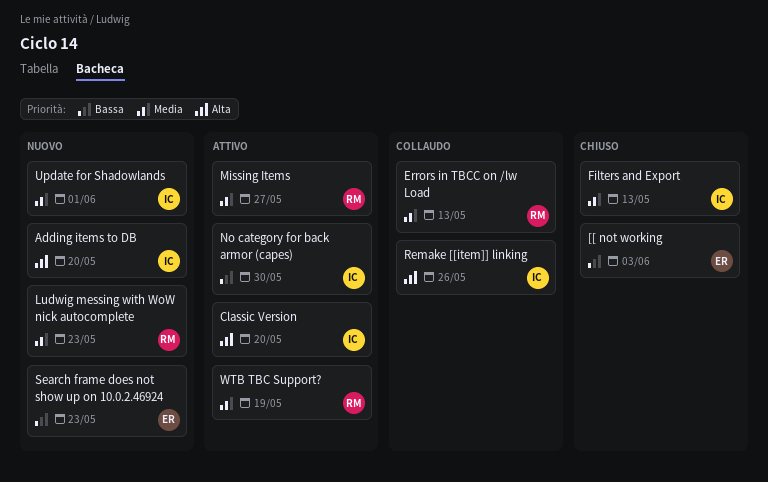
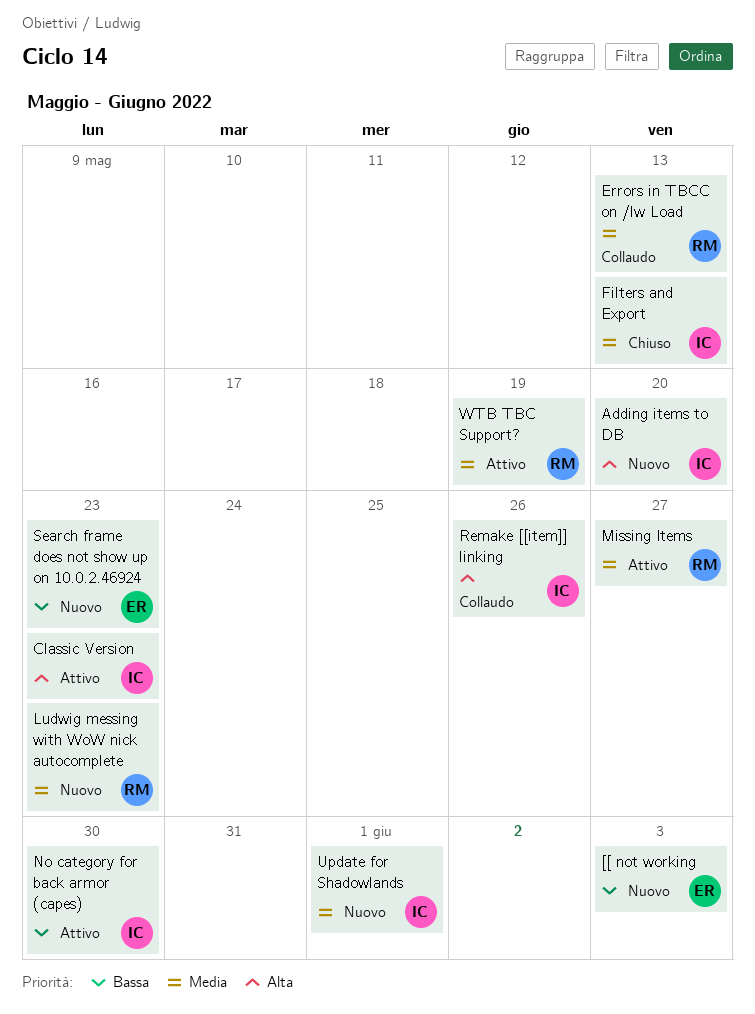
[[ not working, status: Chiuso -> Nuovo
Classic Version, due: May 20 -> May 23

